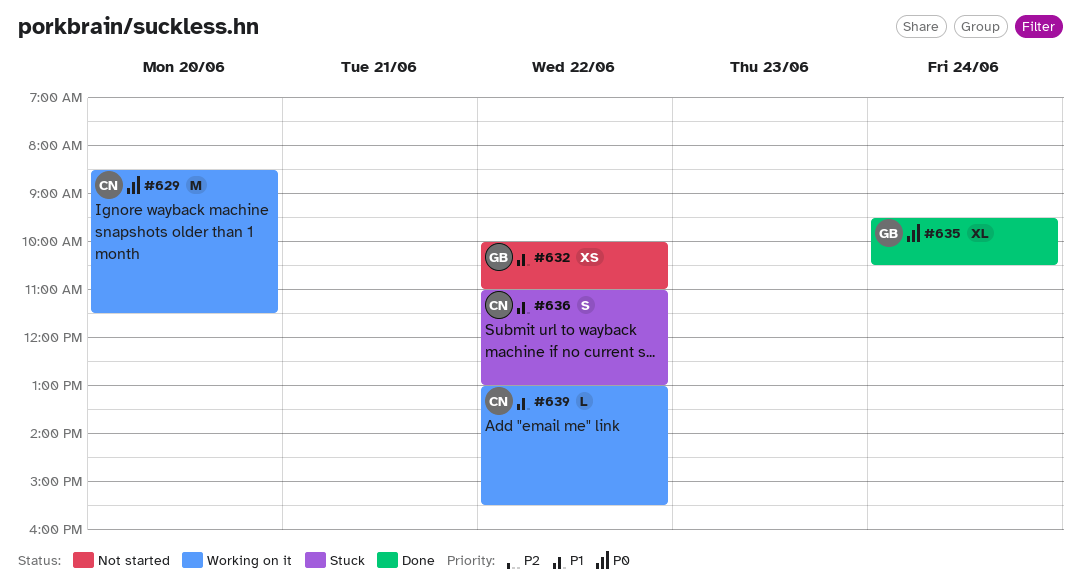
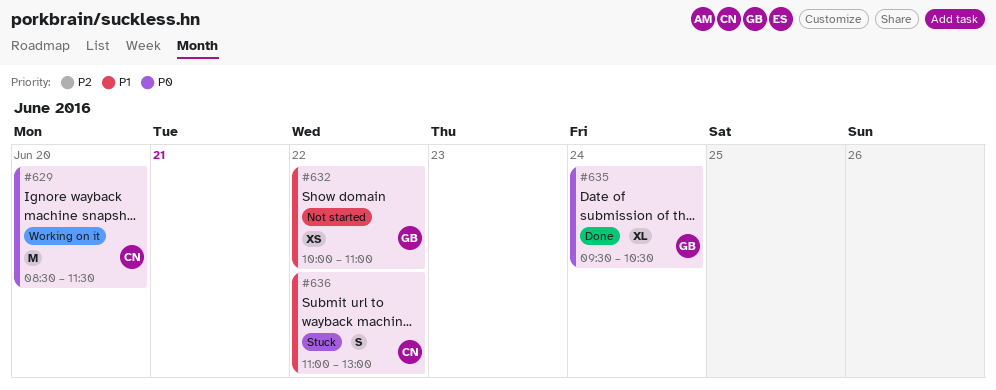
#639: present -> none

